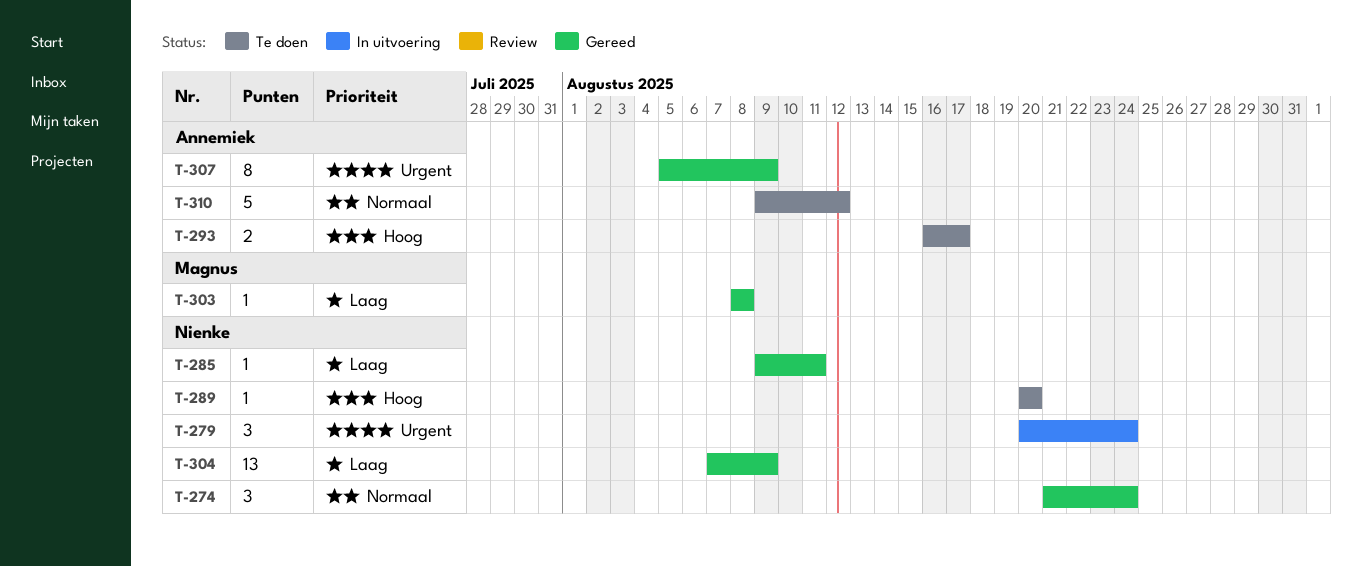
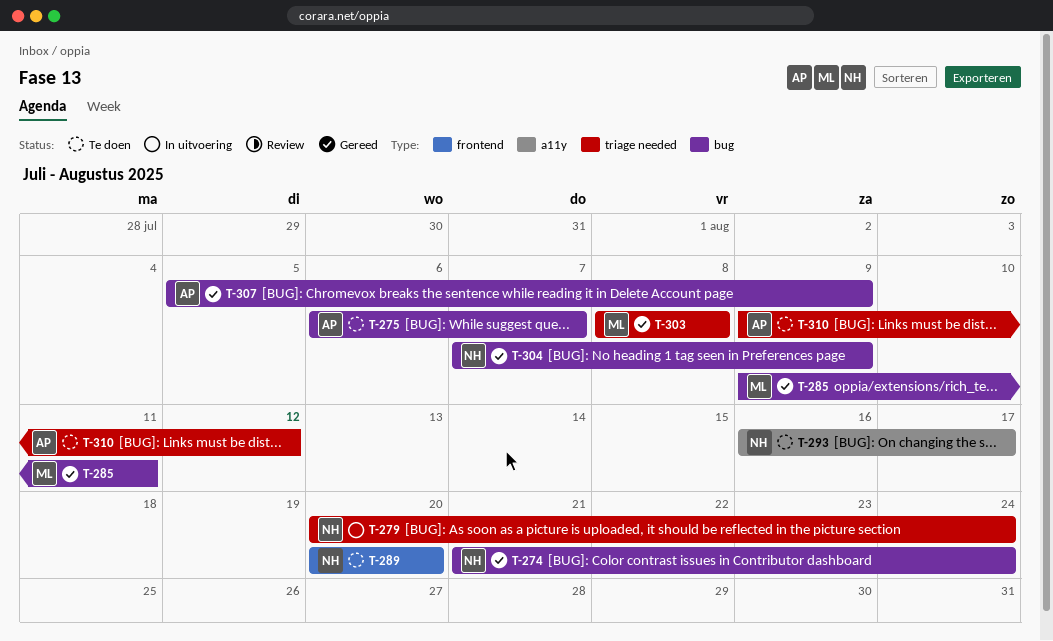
T-275: none -> present
T-285, owner: Nienke -> Magnus
T-293, owner: Annemiek -> Nienke

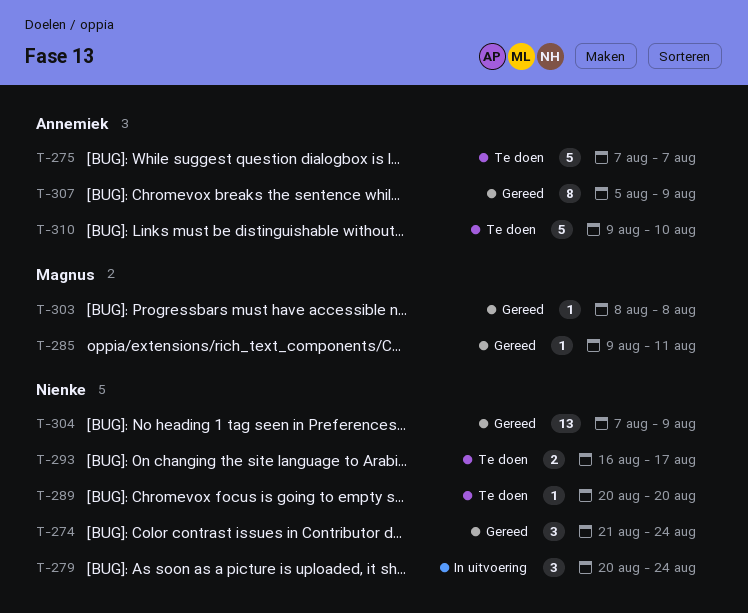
T-275, start: Aug 6 -> Aug 7
T-310, due: Aug 12 -> Aug 10

